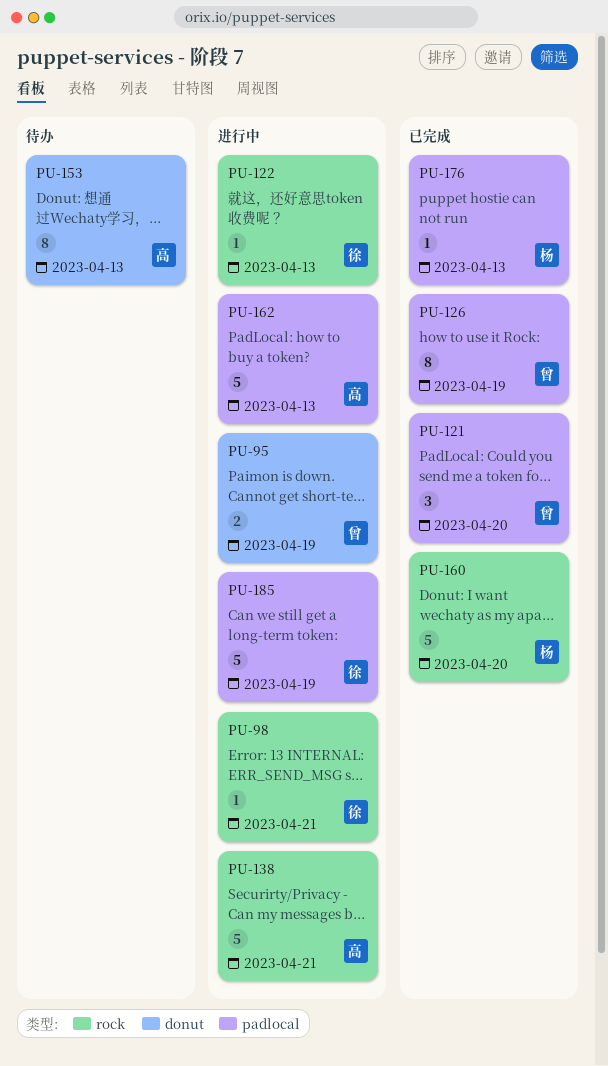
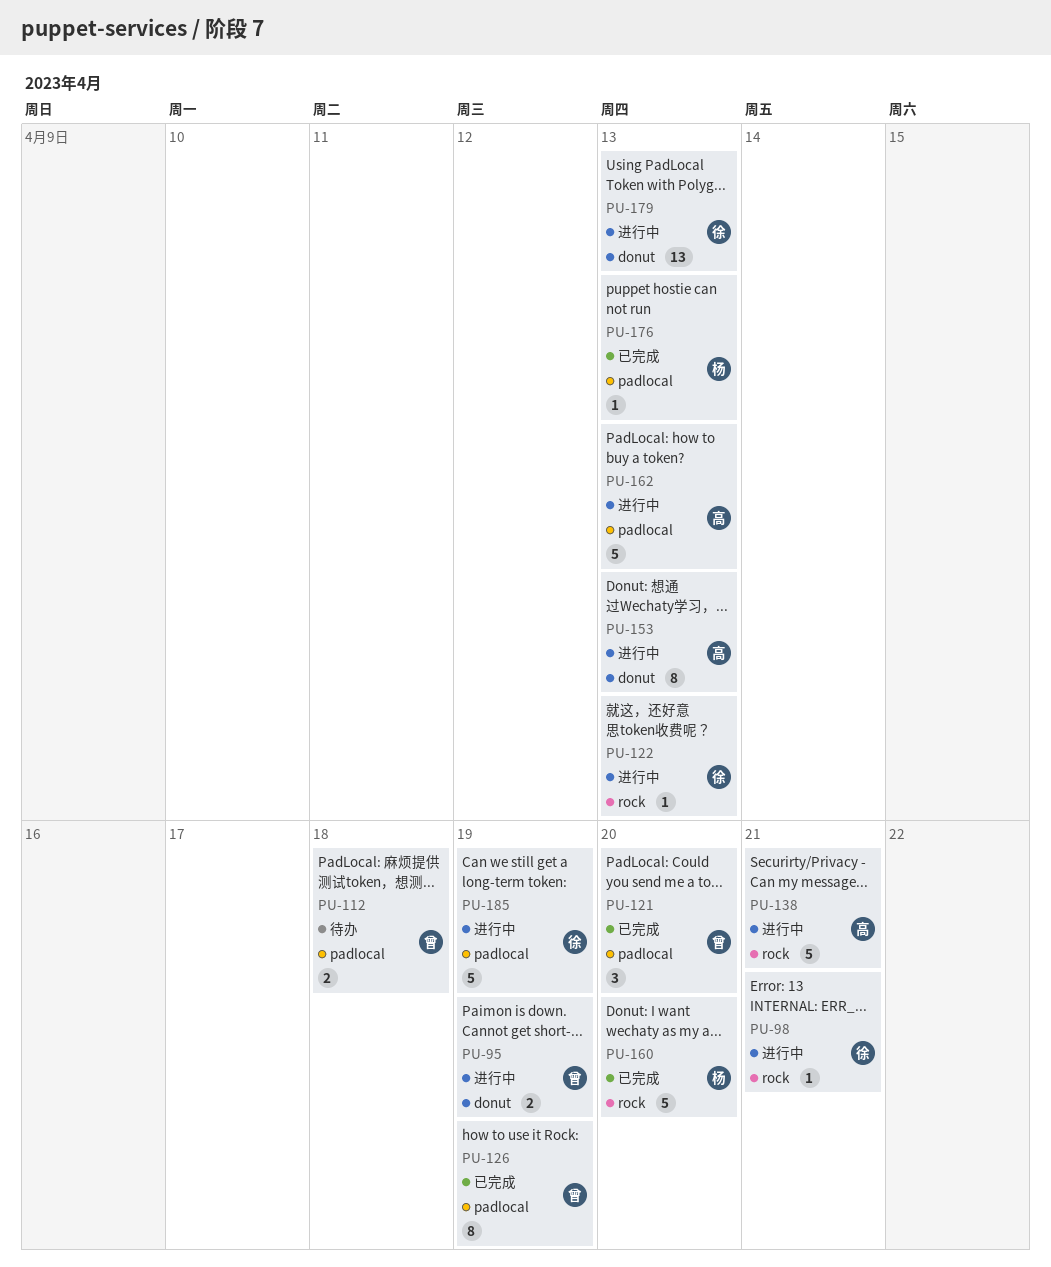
PU-112: none -> present
PU-153, status: 待办 -> 进行中
PU-179: none -> present

